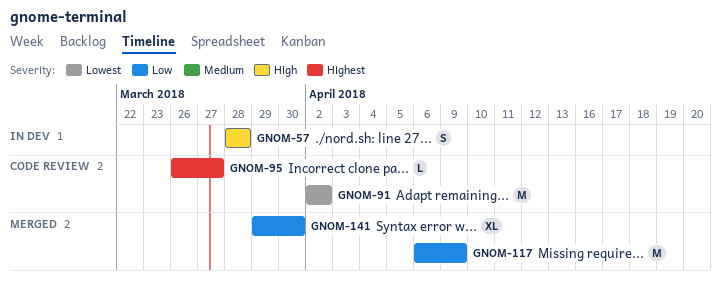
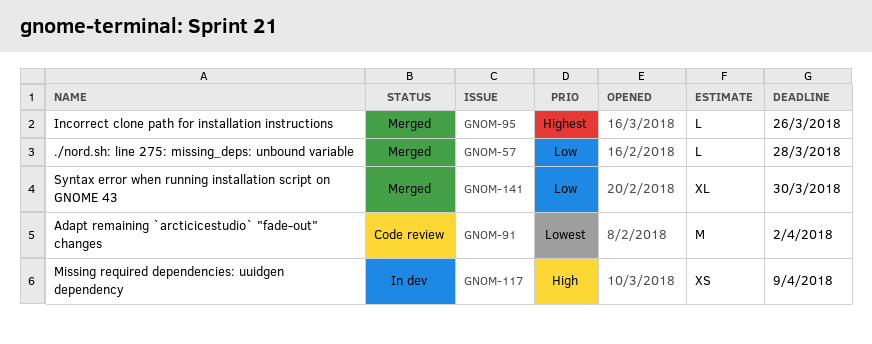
GNOM-57, status: In dev -> Merged
GNOM-57, priority: High -> Low
GNOM-57, estimate: S -> L
GNOM-95, status: Code review -> Merged
GNOM-95, due: Mar 27 -> Mar 26
GNOM-117, status: Merged -> In dev
GNOM-117, priority: Low -> High
GNOM-117, estimate: M -> XS

